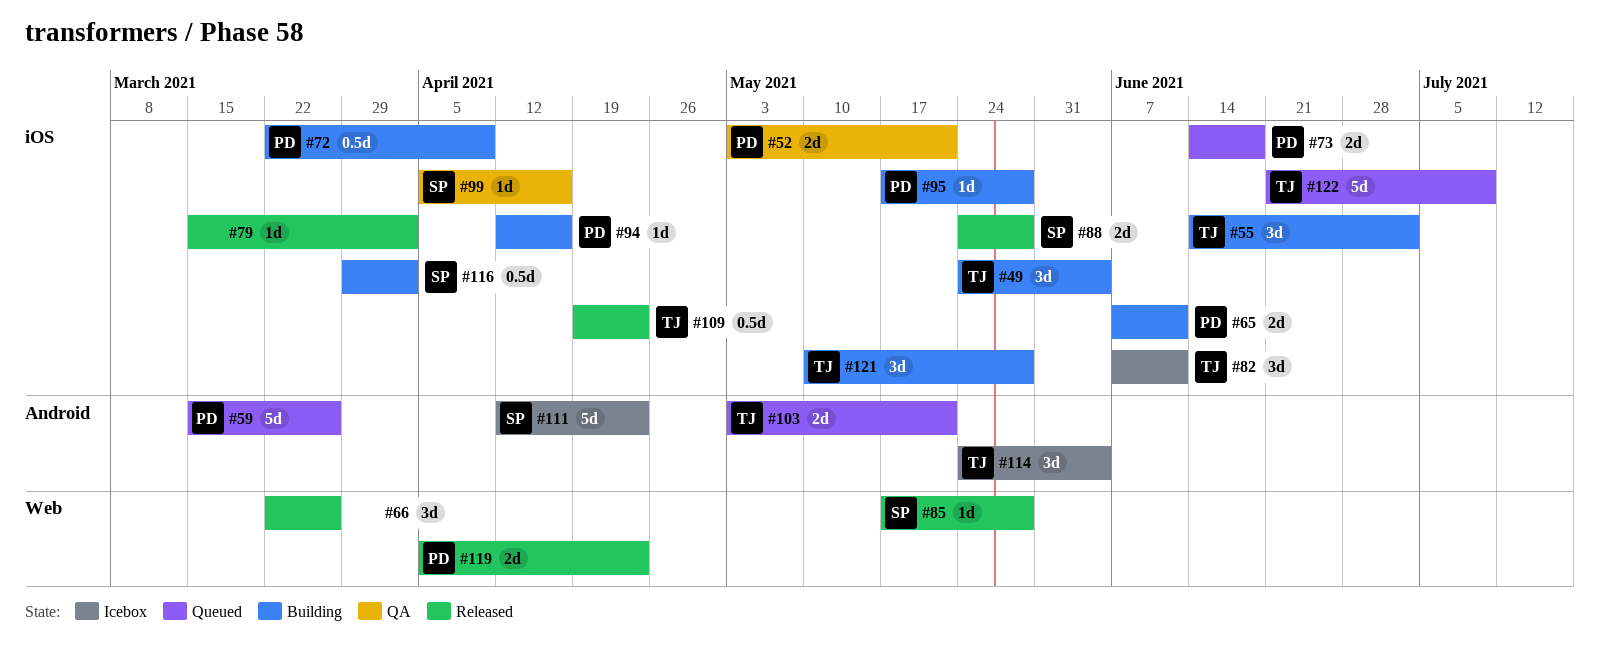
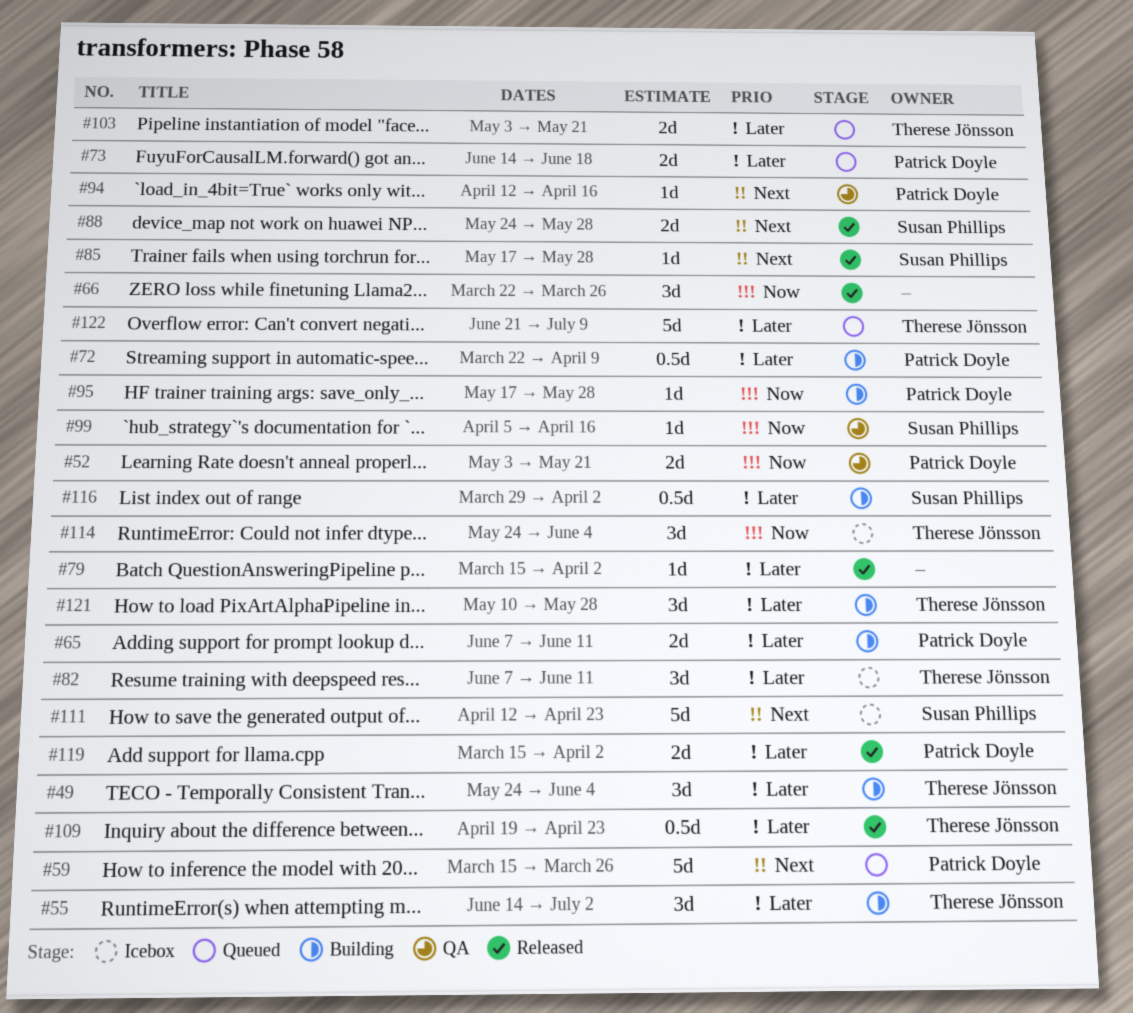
#94, status: Building -> QA
#119, start: Apr 5 -> Mar 15
#119, due: Apr 23 -> Apr 2

